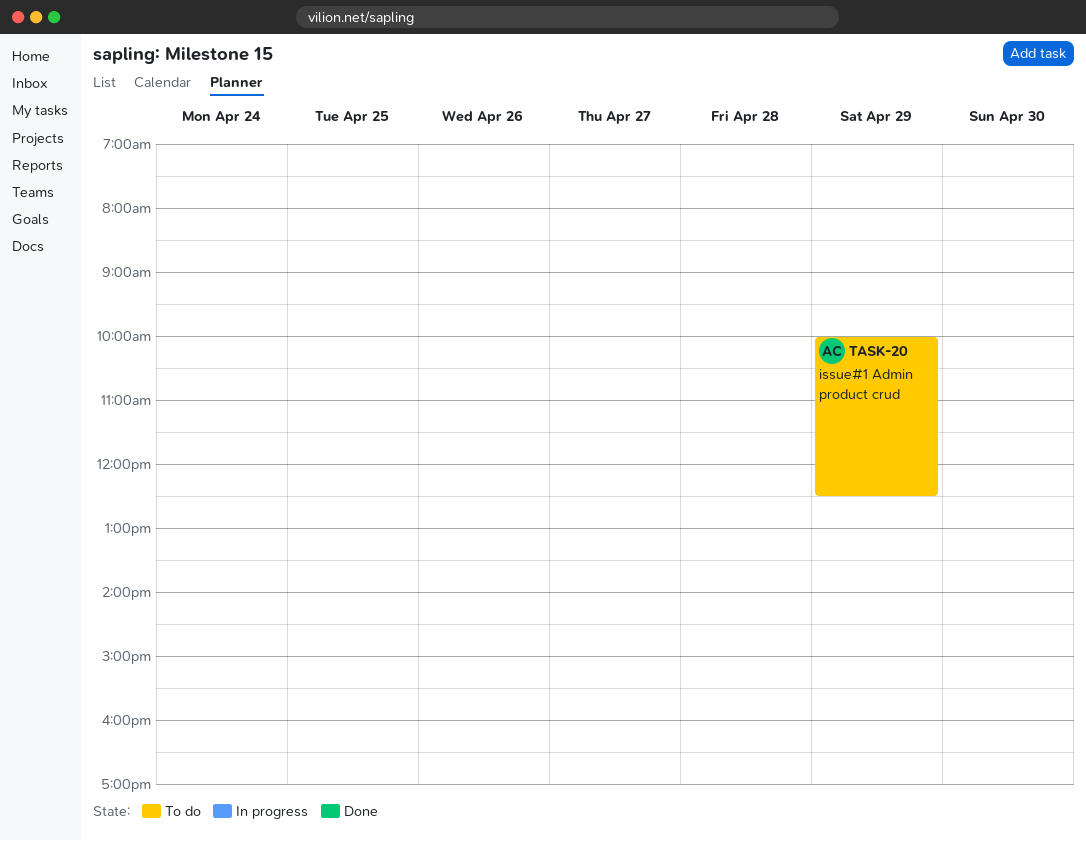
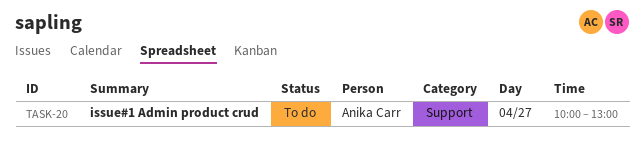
TASK-20, day: Apr 29 -> Apr 27
TASK-20, ends: 12:30 -> 13:00

